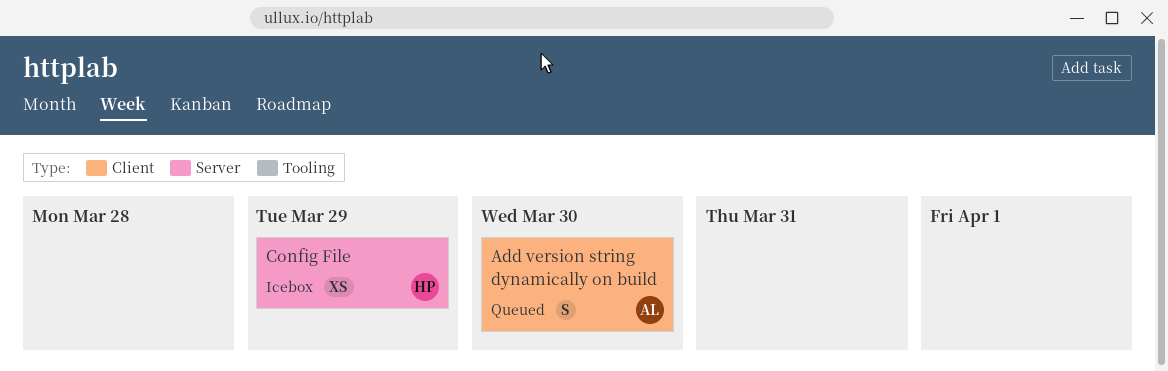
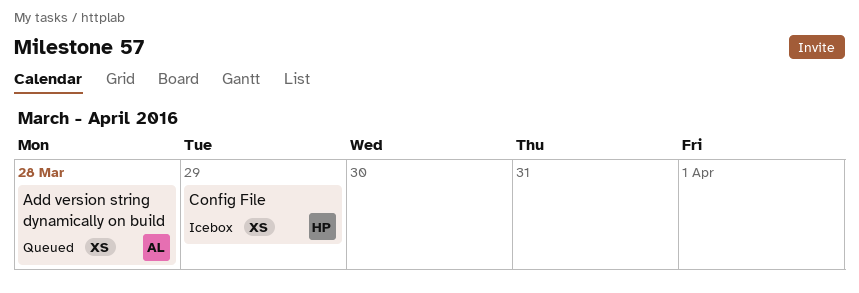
Add version string dynamically on build, estimate: S -> XS
Add version string dynamically on build, due: Mar 30 -> Mar 28

